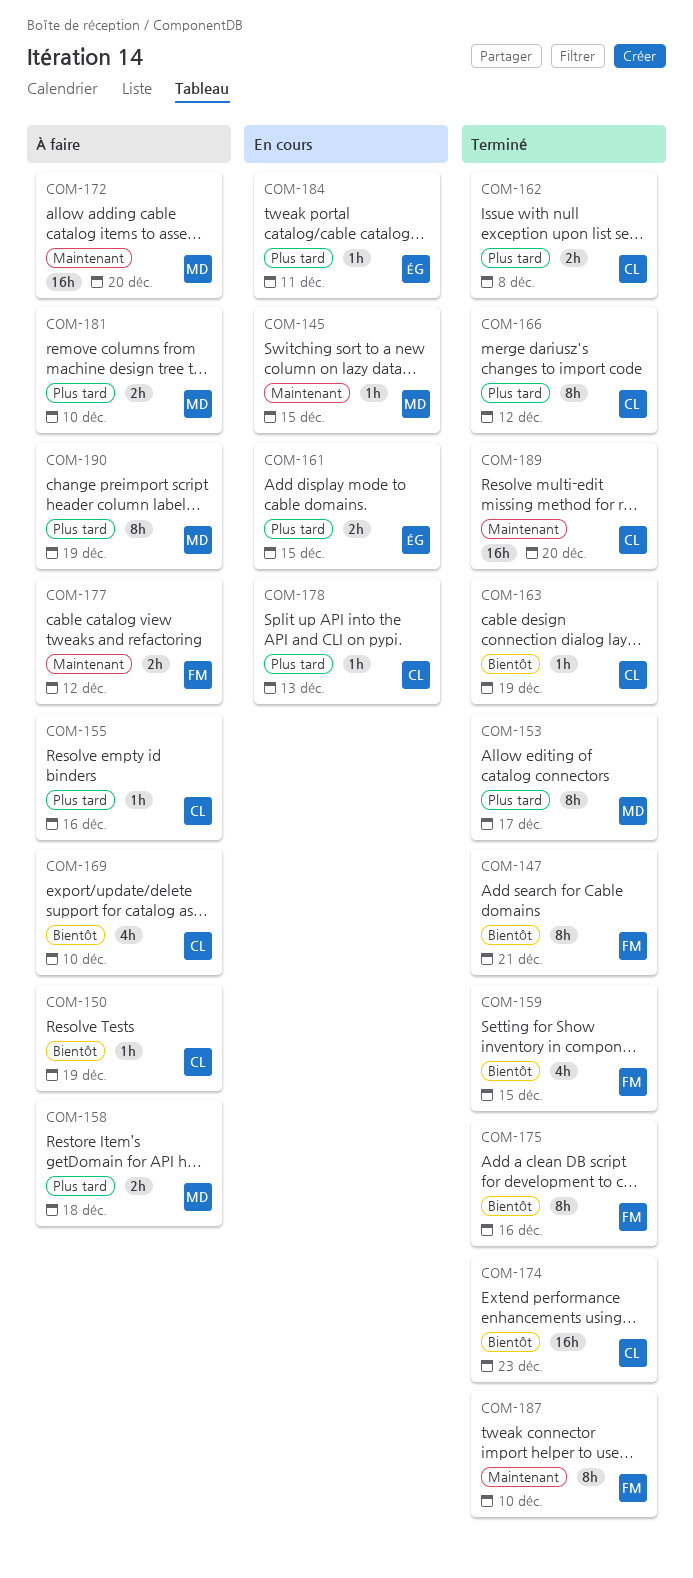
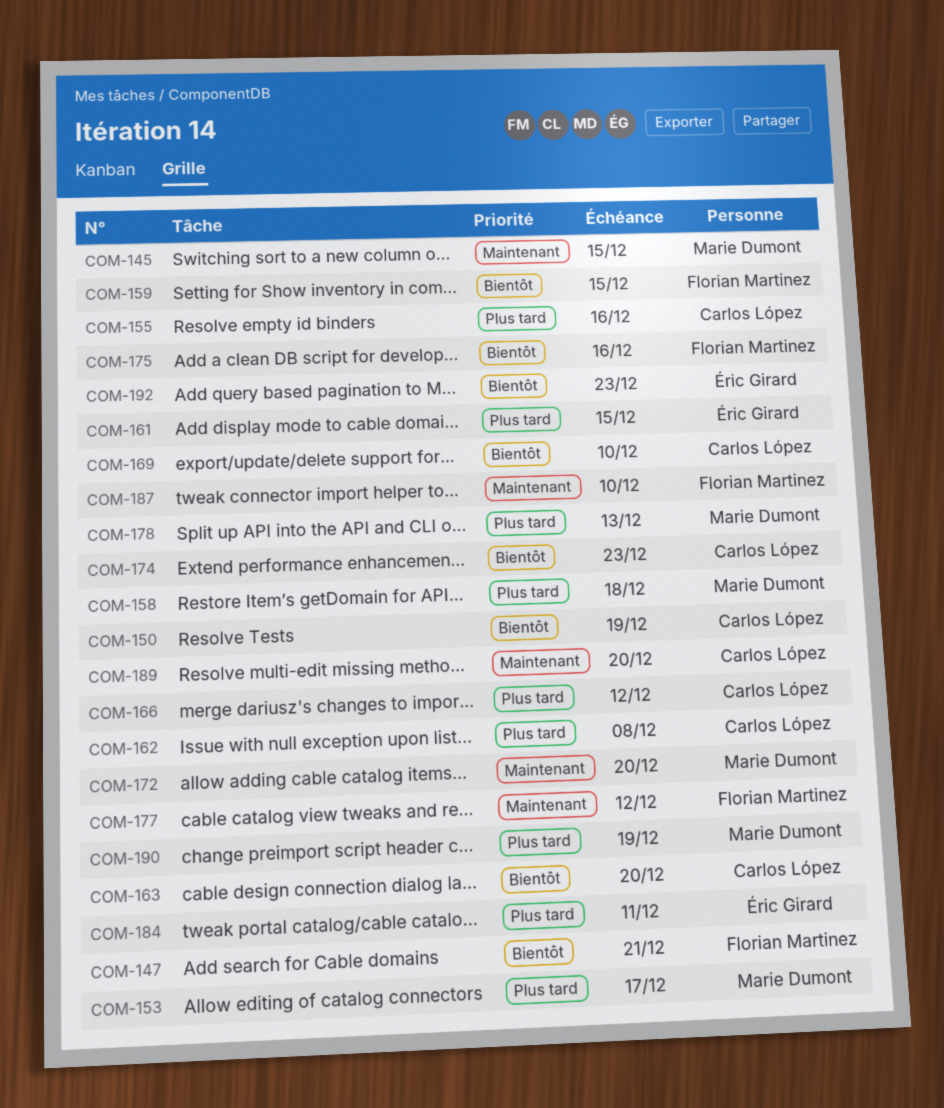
COM-163, due: Dec 19 -> Dec 20
COM-178, owner: Carlos López -> Marie Dumont
COM-181: present -> none
COM-192: none -> present

